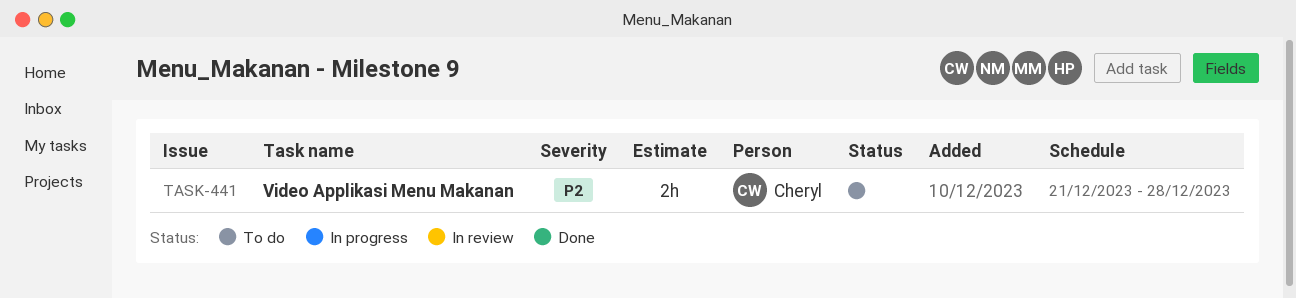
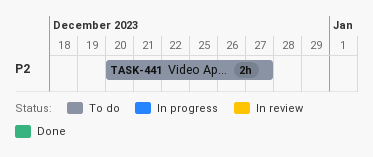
TASK-441, start: Dec 21 -> Dec 20
TASK-441, due: Dec 28 -> Dec 27

